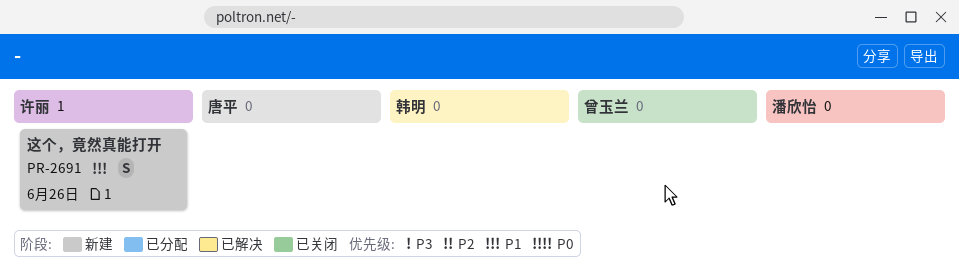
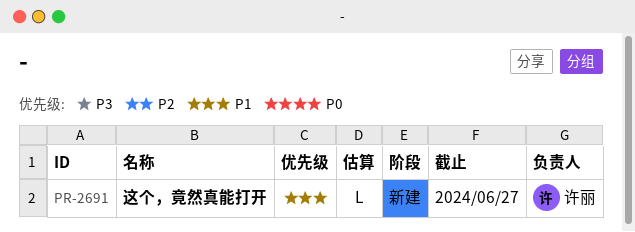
PR-2691, estimate: S -> L
PR-2691, due: Jun 26 -> Jun 27

